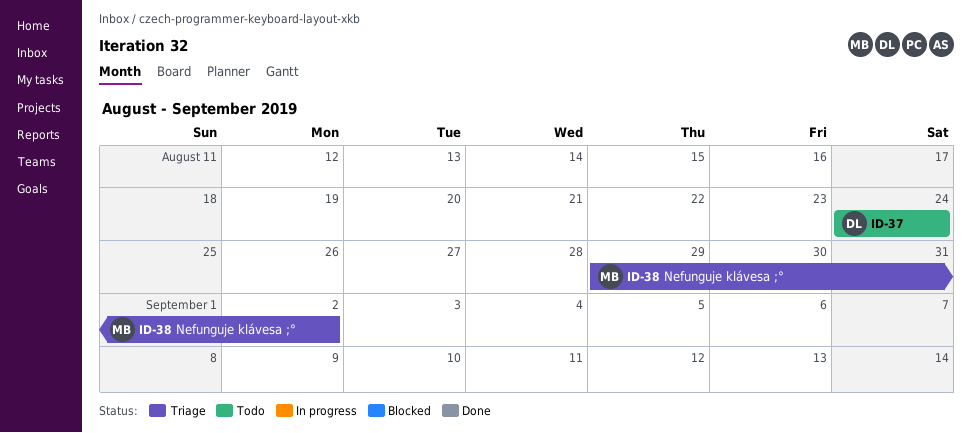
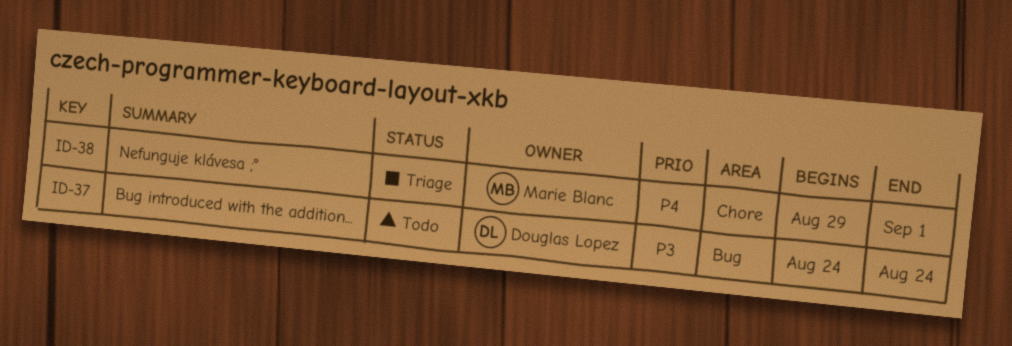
ID-38, due: Sep 2 -> Sep 1

